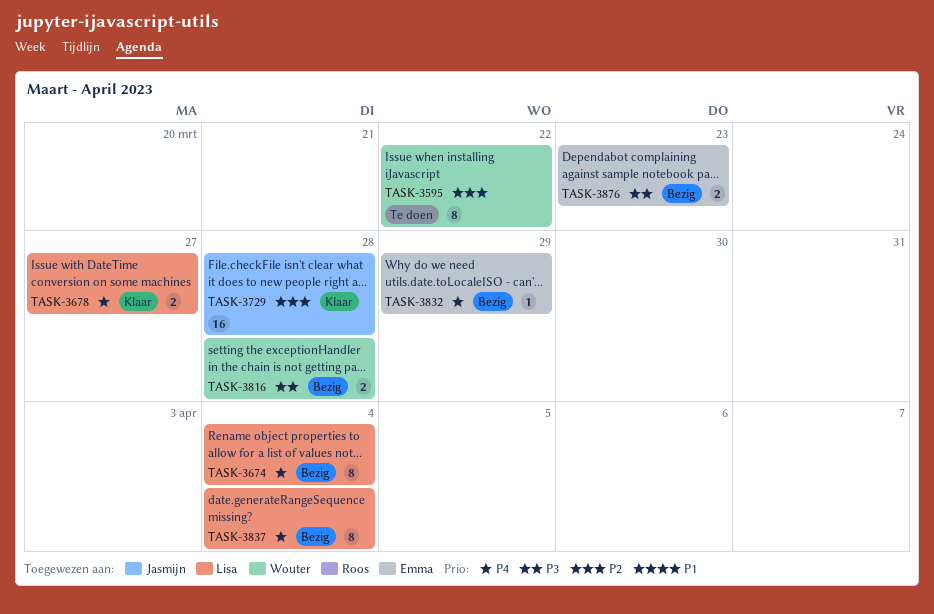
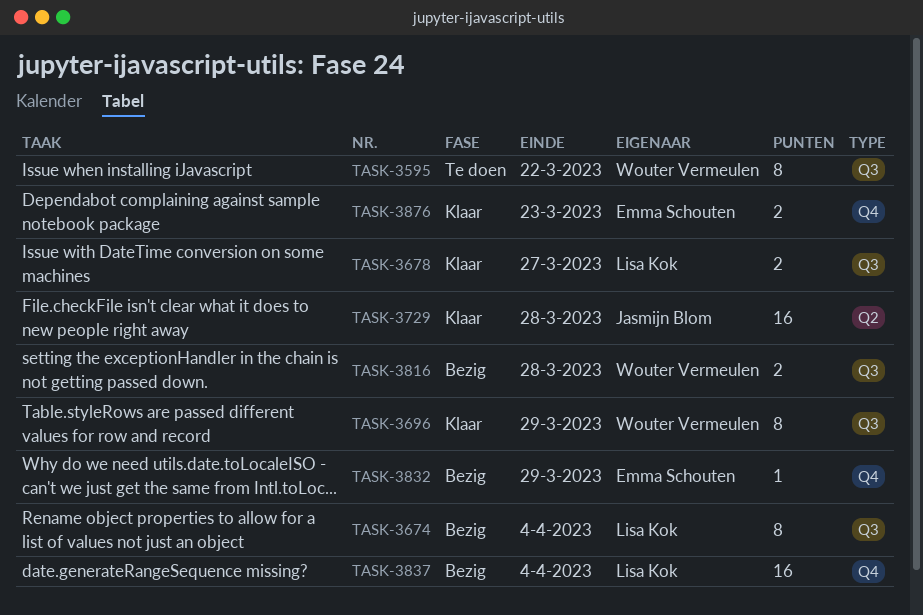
TASK-3696: none -> present
TASK-3837, estimate: 8 -> 16
TASK-3876, status: Bezig -> Klaar

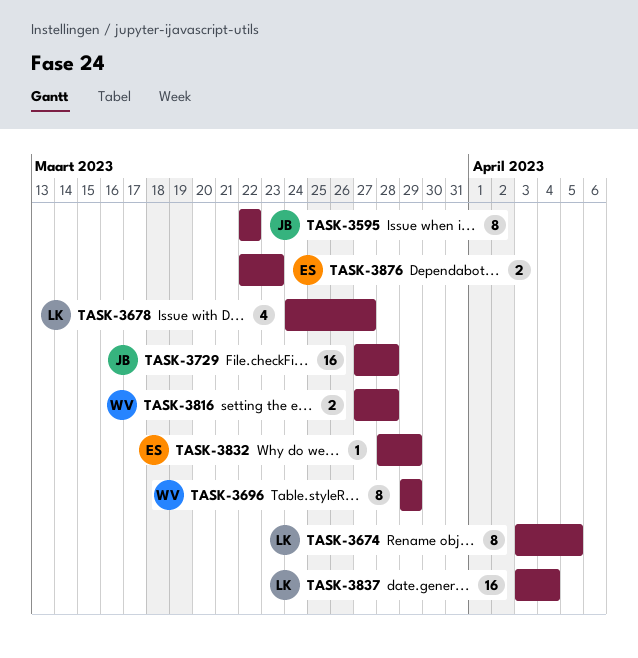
TASK-3595, owner: Wouter Vermeulen -> Jasmijn Blom
TASK-3674, due: Apr 4 -> Apr 5
TASK-3678, estimate: 2 -> 4

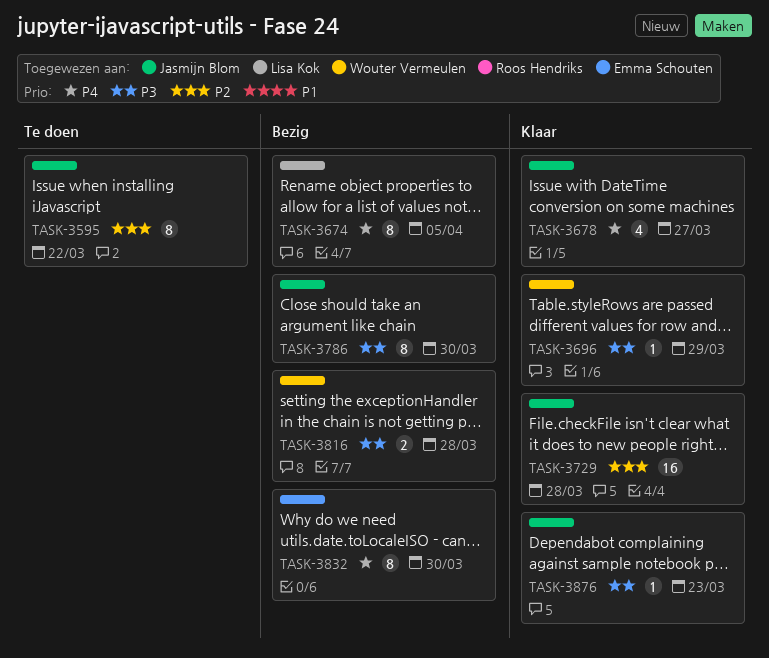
TASK-3678, owner: Lisa Kok -> Jasmijn Blom
TASK-3696, estimate: 8 -> 1
TASK-3786: none -> present
TASK-3832, estimate: 1 -> 8
TASK-3832, due: Mar 29 -> Mar 30
TASK-3837: present -> none
TASK-3876, owner: Emma Schouten -> Jasmijn Blom
TASK-3876, estimate: 2 -> 1

